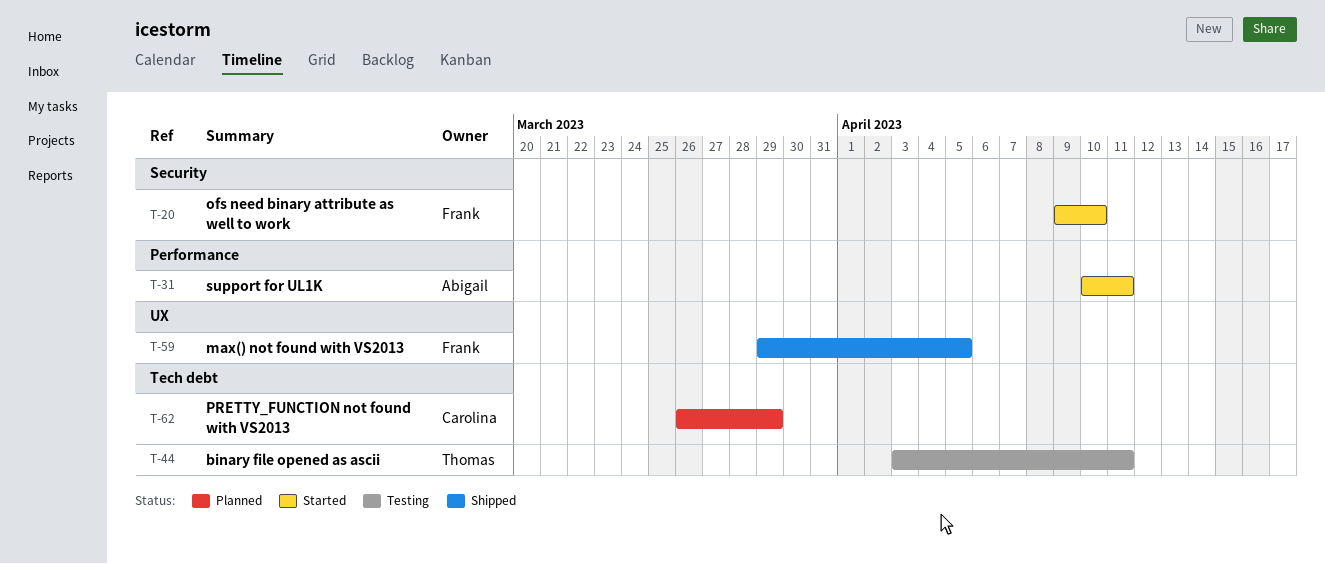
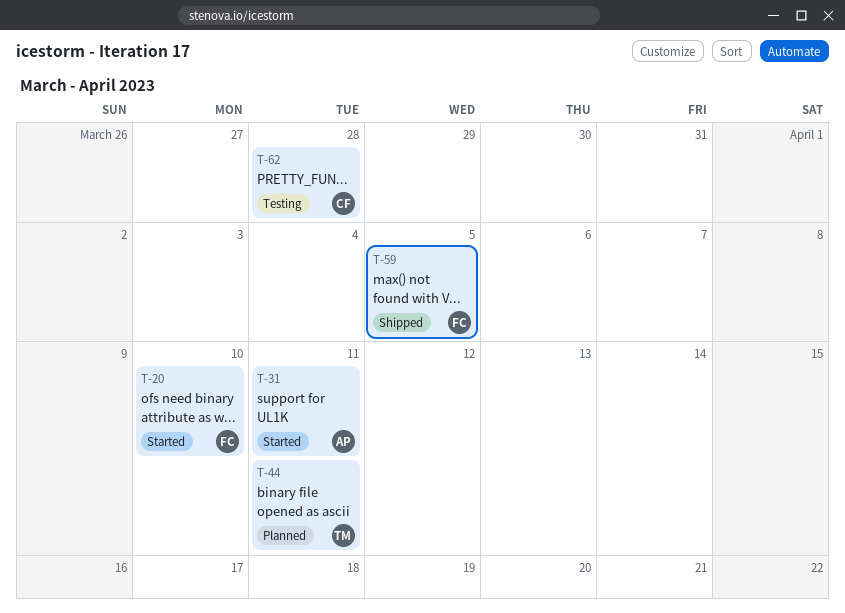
T-44, status: Testing -> Planned
T-62, status: Planned -> Testing
T-62, due: Mar 29 -> Mar 28

